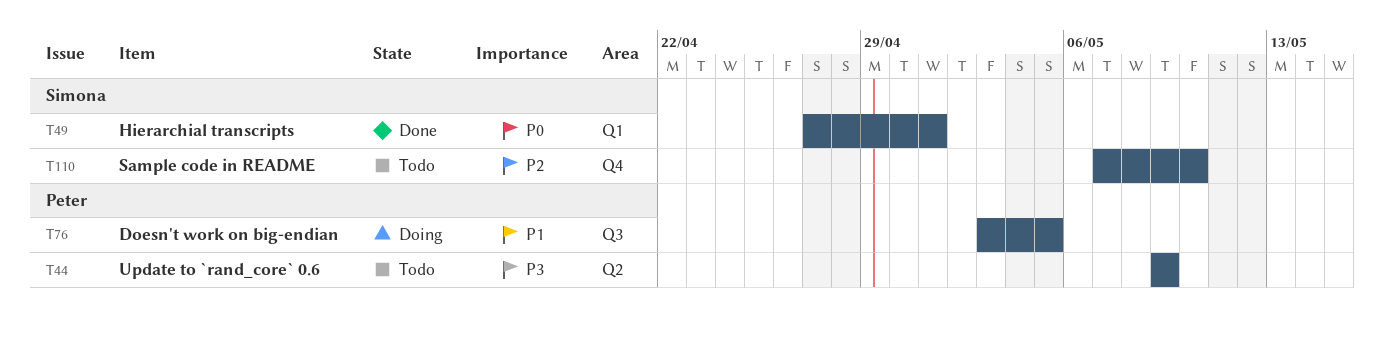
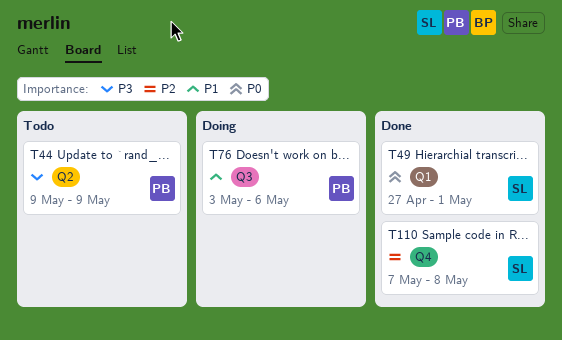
T76, due: May 5 -> May 6
T110, status: Todo -> Done
T110, due: May 10 -> May 8

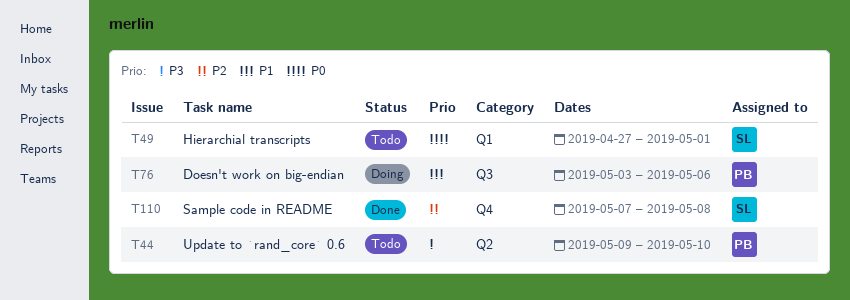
T44, due: May 9 -> May 10
T49, status: Done -> Todo

